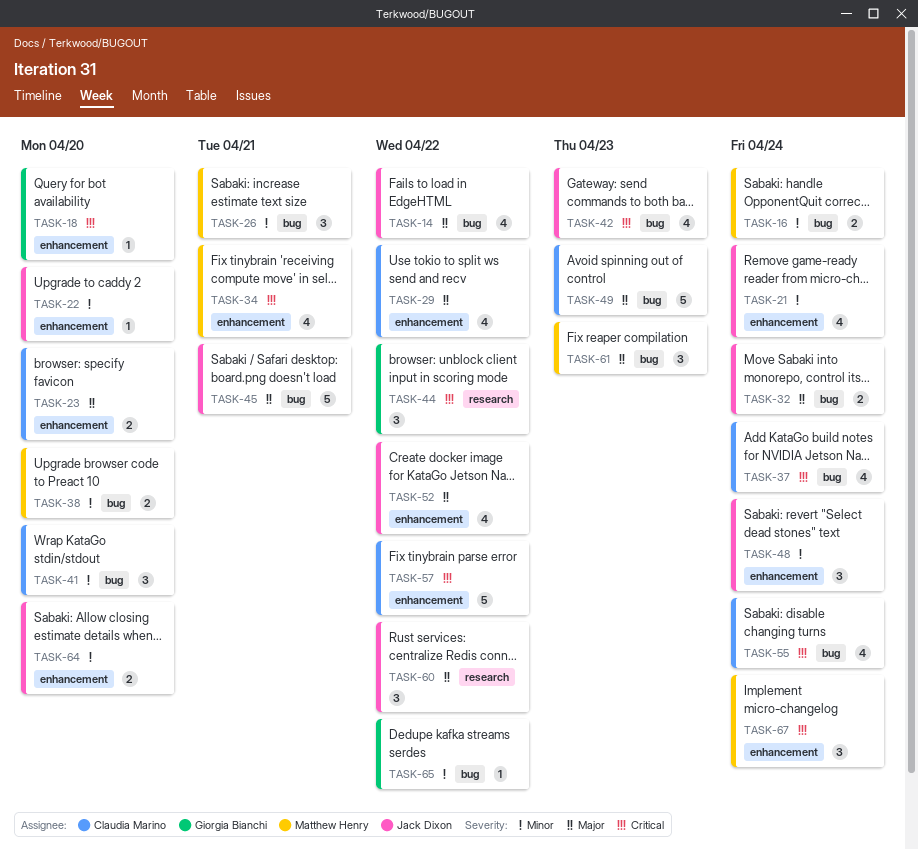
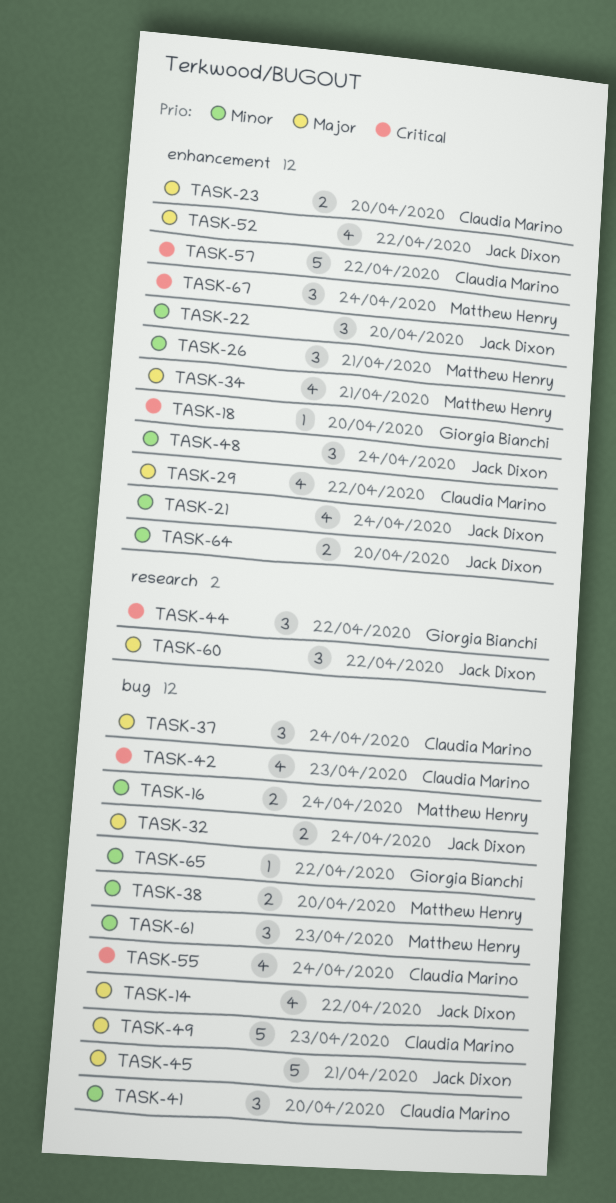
TASK-22, estimate: 1 -> 3
TASK-26, label: bug -> enhancement
TASK-34, priority: Critical -> Major
TASK-37, priority: Critical -> Major
TASK-37, estimate: 4 -> 3
TASK-42, owner: Jack Dixon -> Claudia Marino
TASK-61, priority: Major -> Minor

